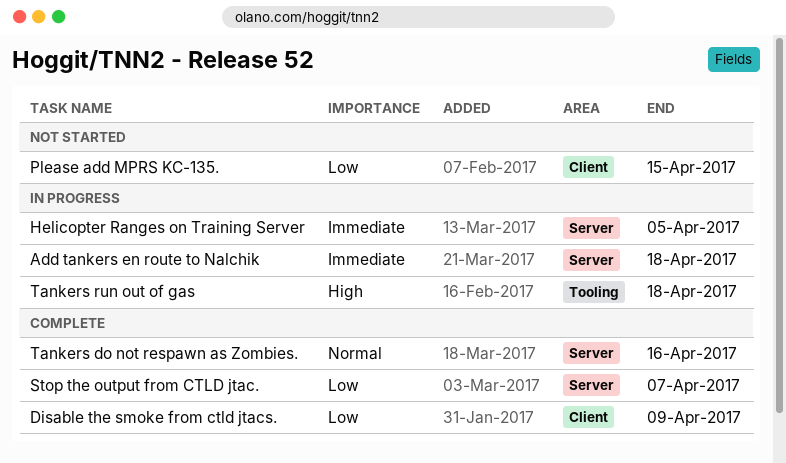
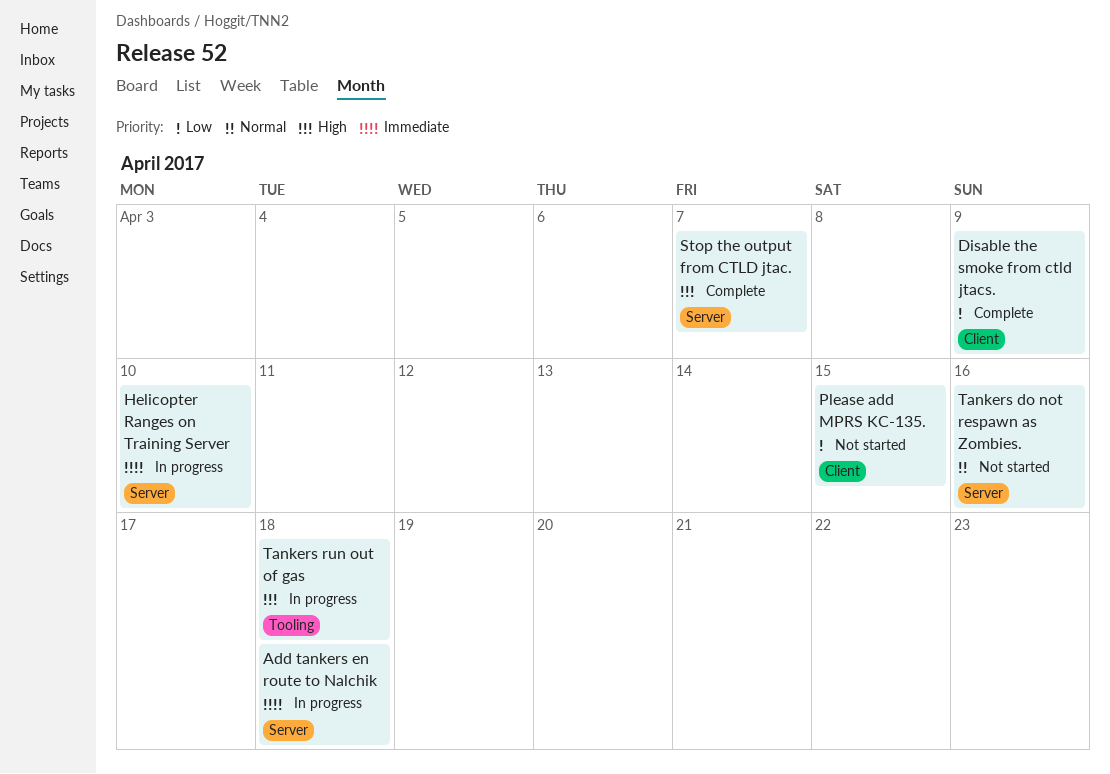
Helicopter Ranges on Training Server, due: Apr 5 -> Apr 10
Stop the output from CTLD jtac., priority: Low -> High
Tankers do not respawn as Zombies., status: Complete -> Not started

